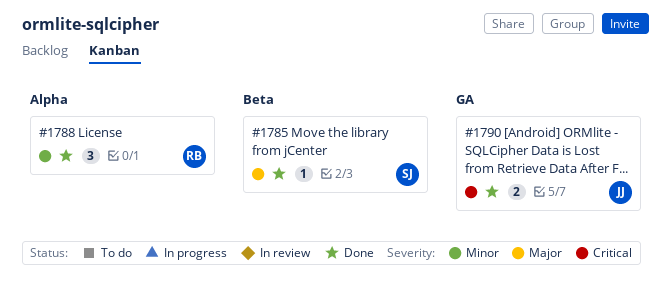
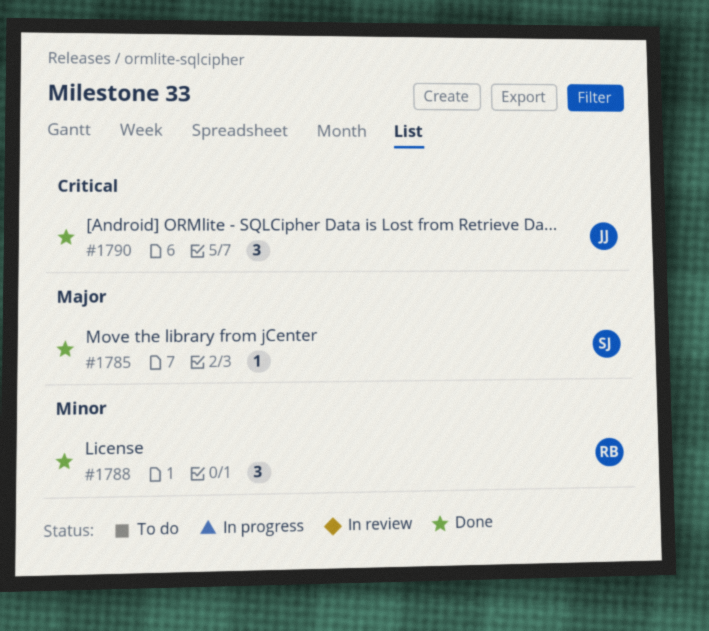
#1790, estimate: 2 -> 3

